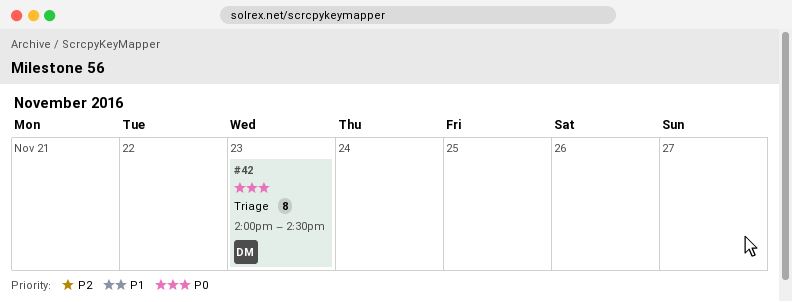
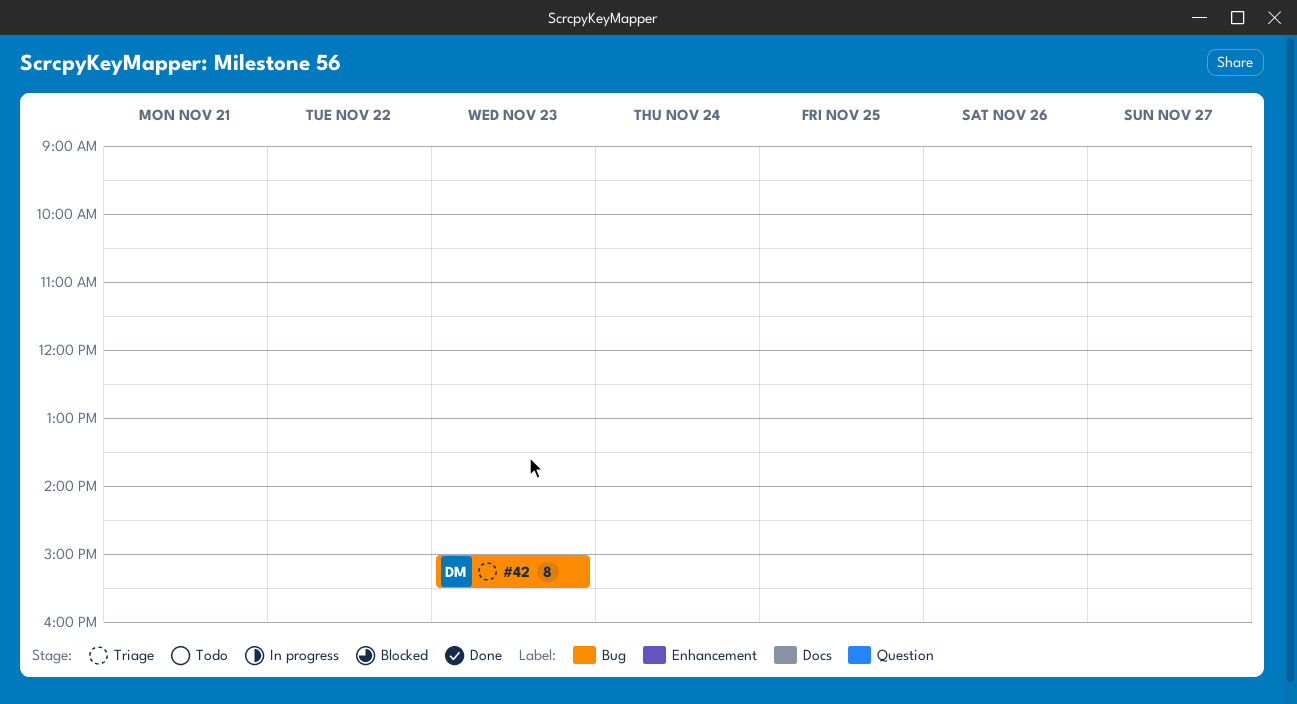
#42, begins: 14:00 -> 15:00
#42, ends: 14:30 -> 15:30

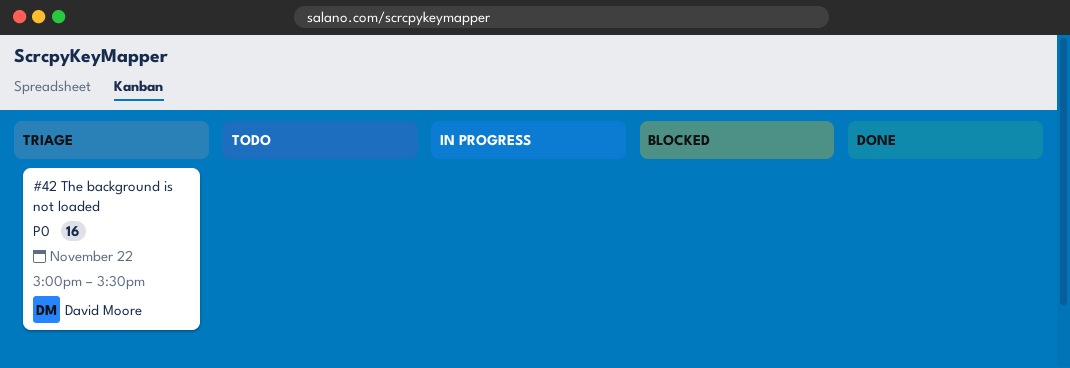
#42, estimate: 8 -> 16
#42, day: Nov 23 -> Nov 22

